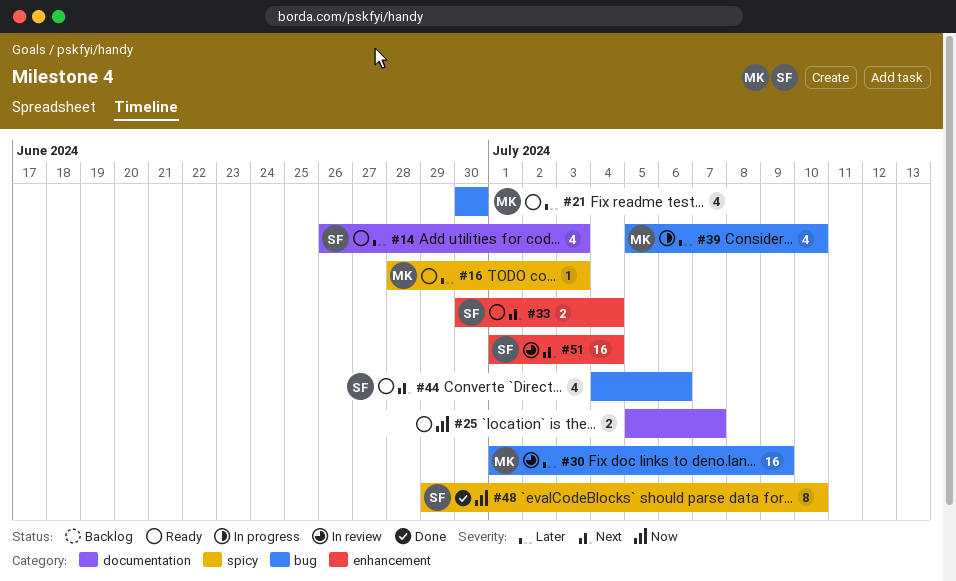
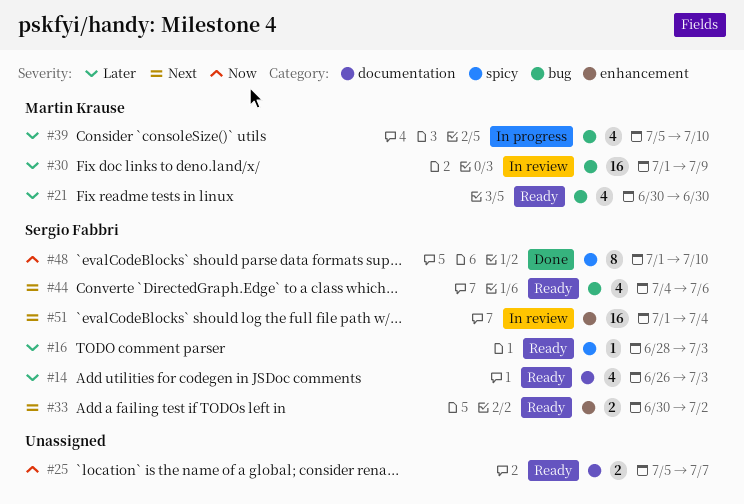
#16, owner: Martin Krause -> Sergio Fabbri
#33, due: Jul 4 -> Jul 2
#48, start: Jun 29 -> Jul 1

